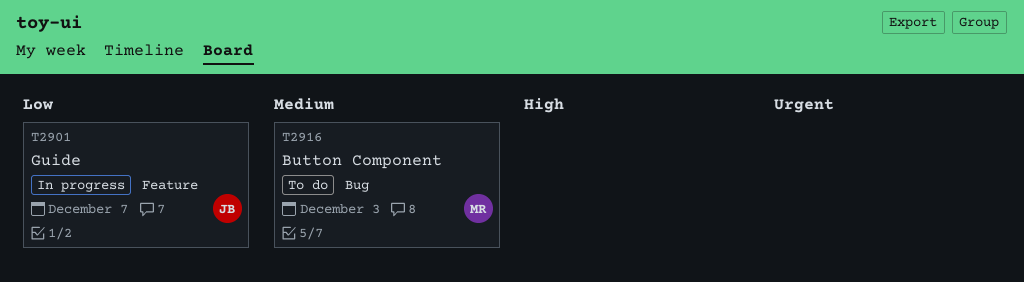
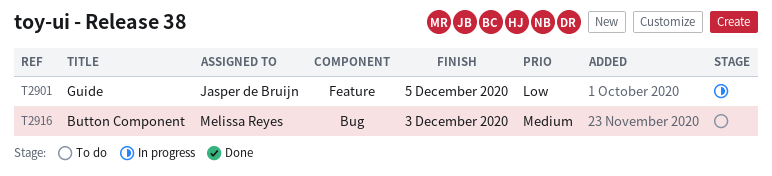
T2901, due: Dec 7 -> Dec 5

